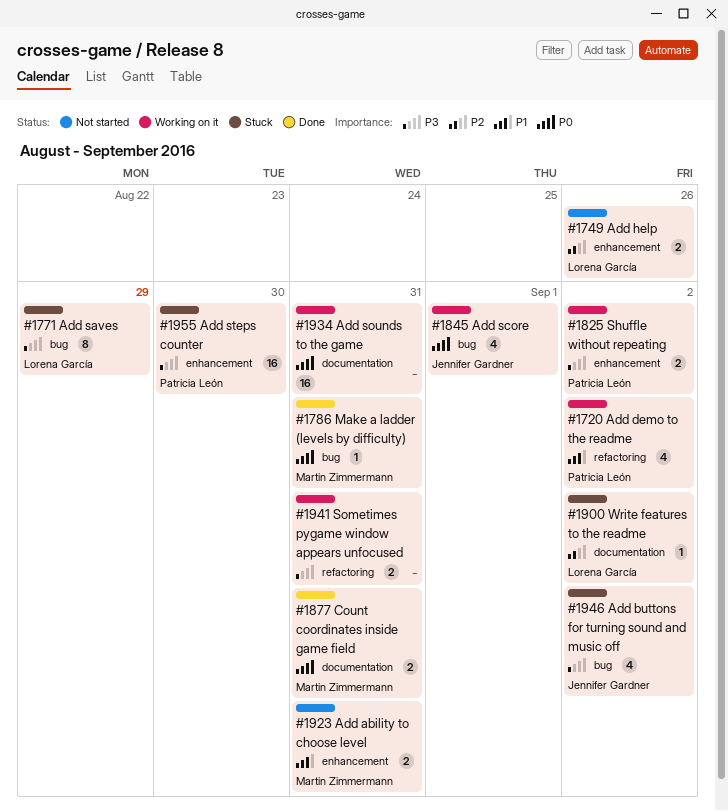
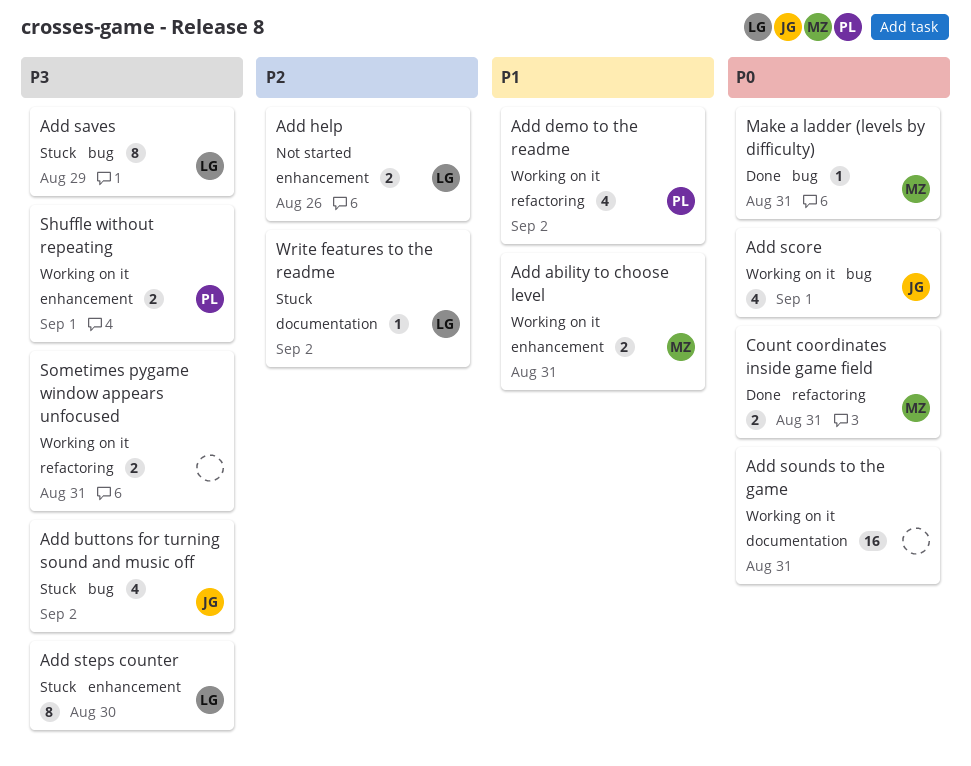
Add ability to choose level, status: Not started -> Working on it
Add steps counter, owner: Patricia León -> Lorena García
Add steps counter, estimate: 16 -> 8
Count coordinates inside game field, label: documentation -> refactoring
Shuffle without repeating, due: Sep 2 -> Sep 1

